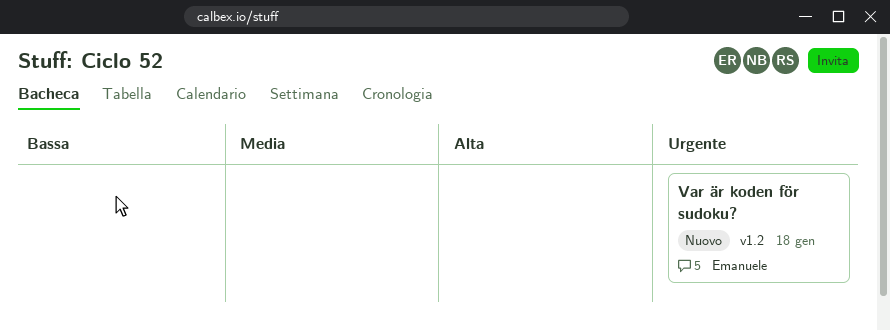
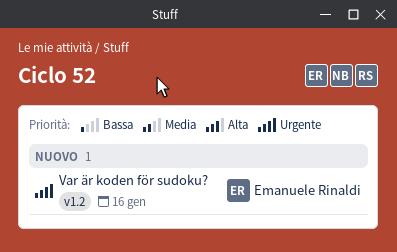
Var är koden för sudoku?, due: Jan 18 -> Jan 16

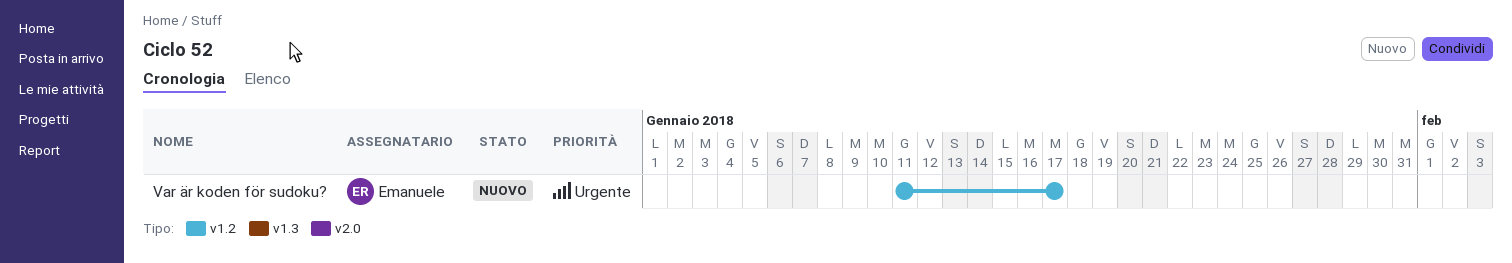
Var är koden för sudoku?, due: Jan 16 -> Jan 17

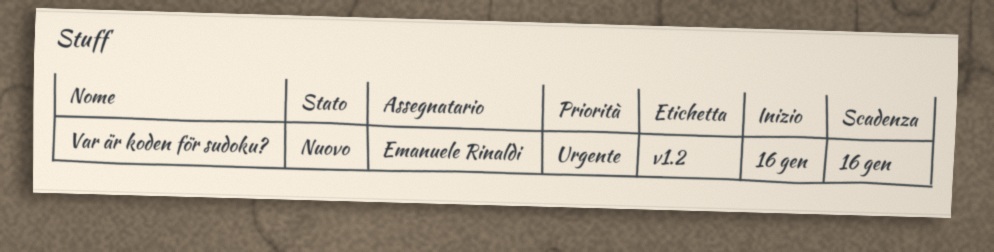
Var är koden för sudoku?, start: Jan 11 -> Jan 16
Var är koden för sudoku?, due: Jan 17 -> Jan 16

